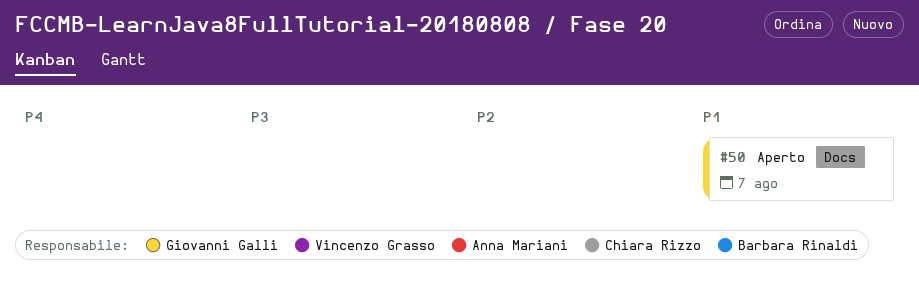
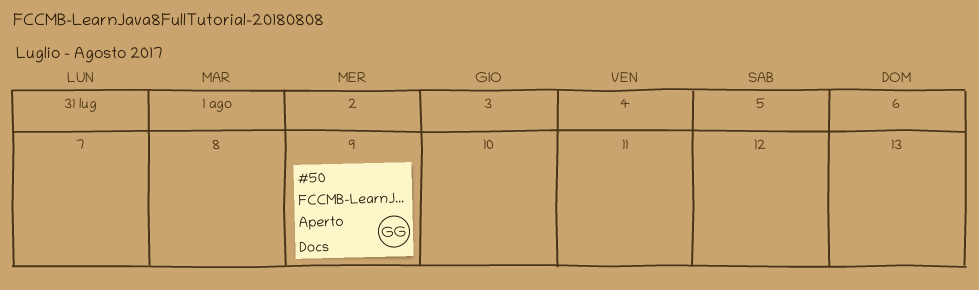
#50, due: Aug 7 -> Aug 9

